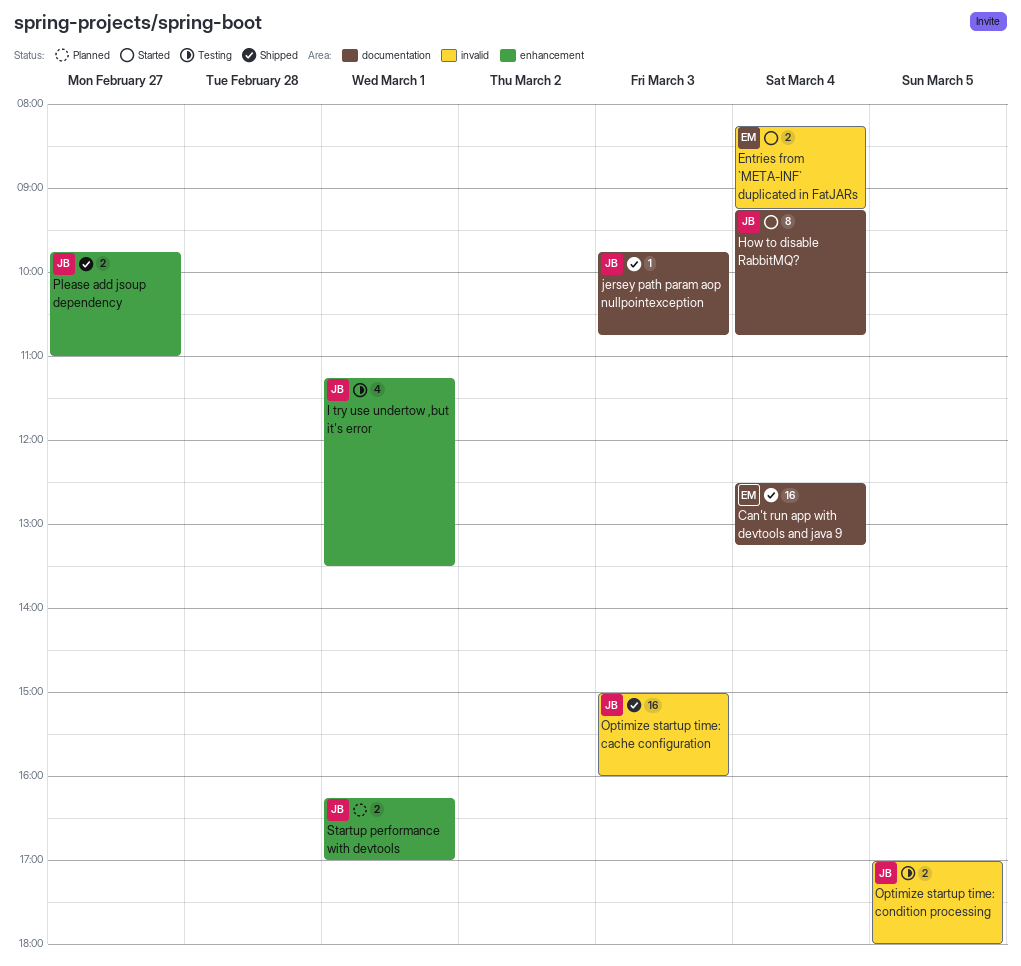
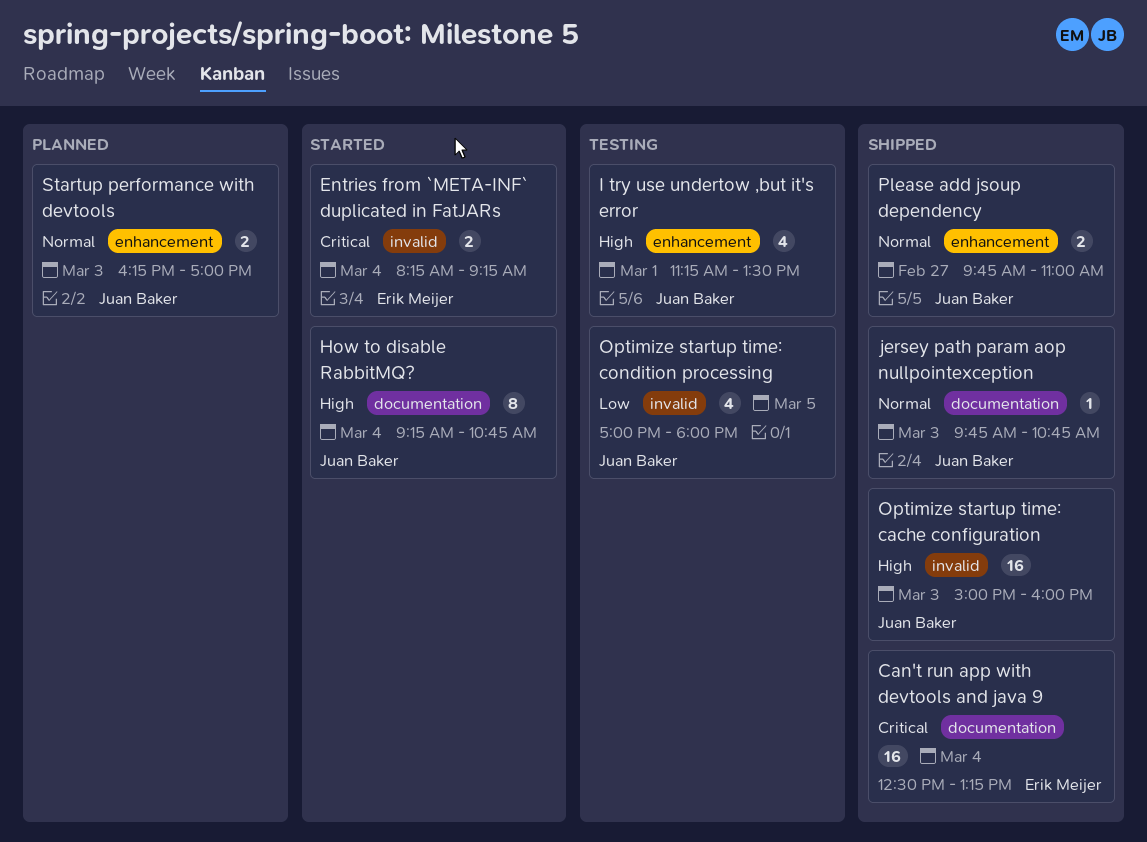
Optimize startup time: condition processing, estimate: 2 -> 4
Startup performance with devtools, day: Mar 1 -> Mar 3

